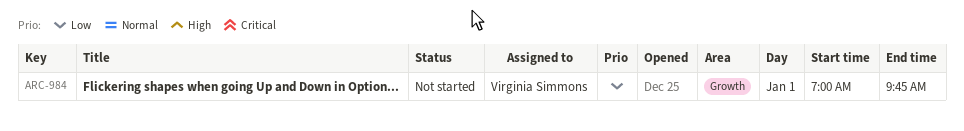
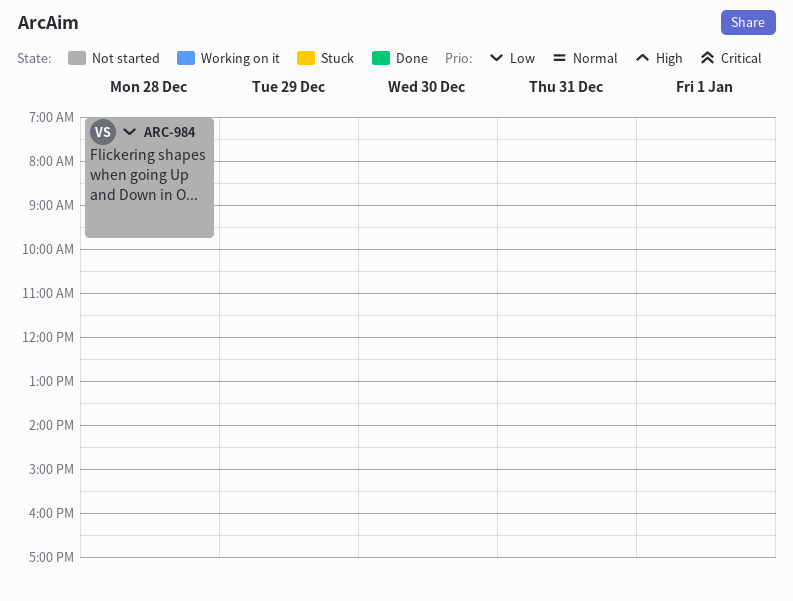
ARC-984, day: Jan 1 -> Dec 28

